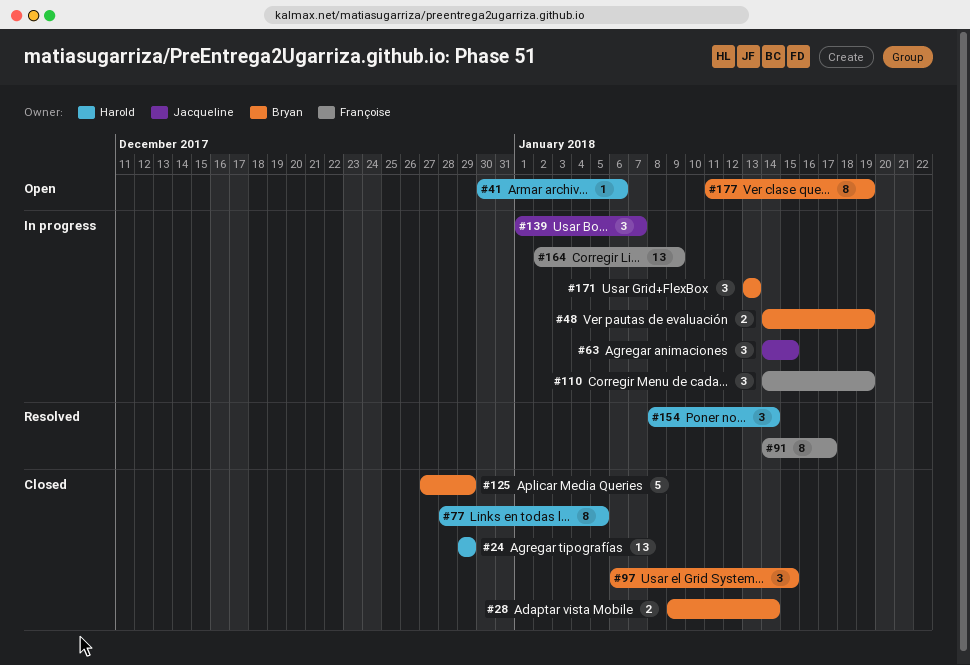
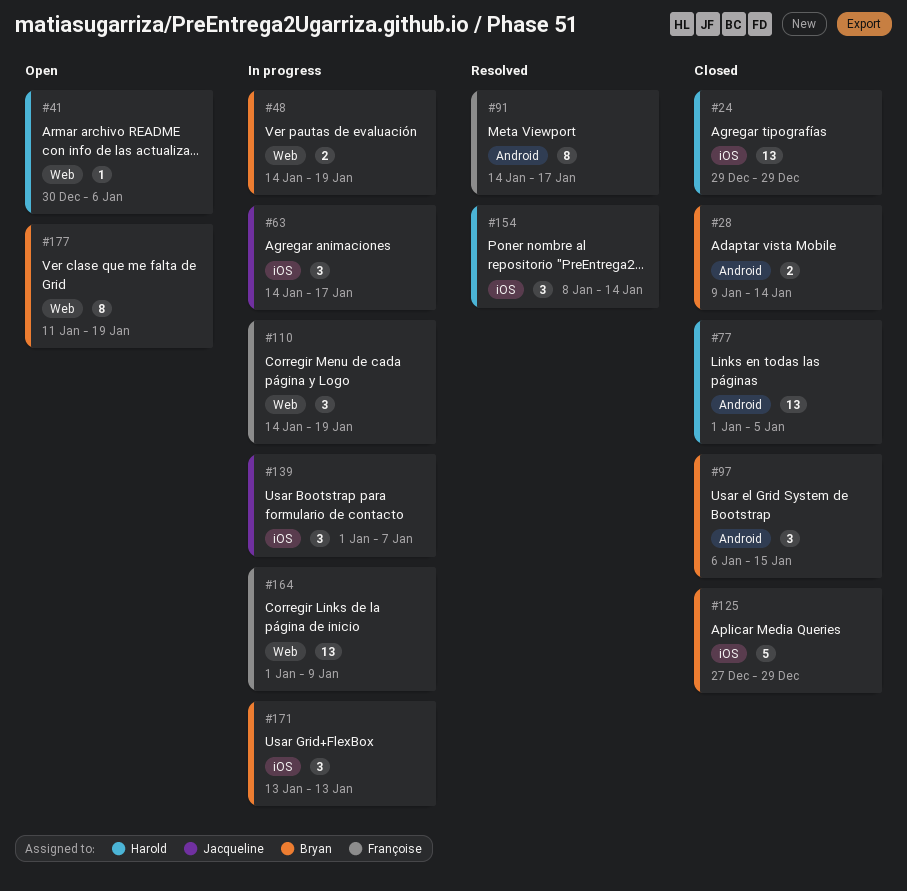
#63, due: Jan 15 -> Jan 17
#77, estimate: 8 -> 13
#77, start: Dec 28 -> Jan 1
#164, start: Jan 2 -> Jan 1

